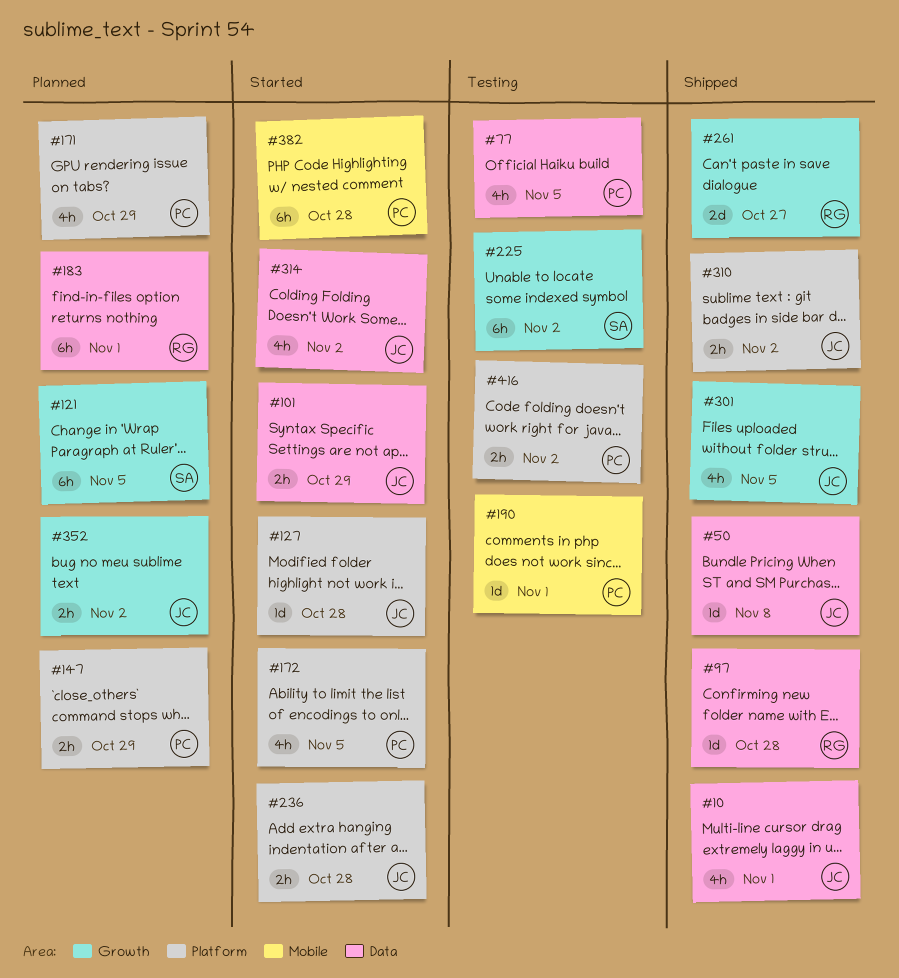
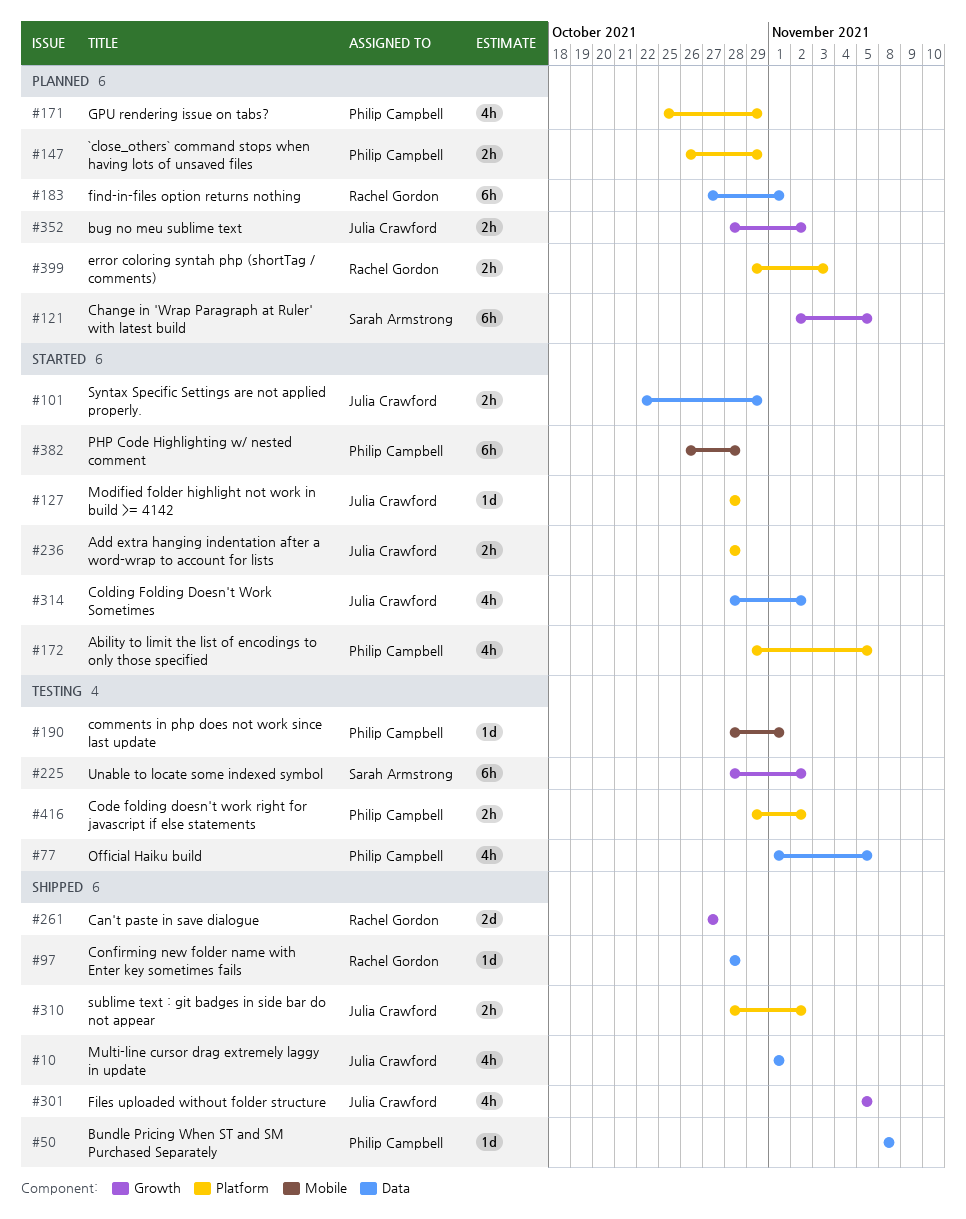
#50, owner: Julia Crawford -> Philip Campbell
#399: none -> present

